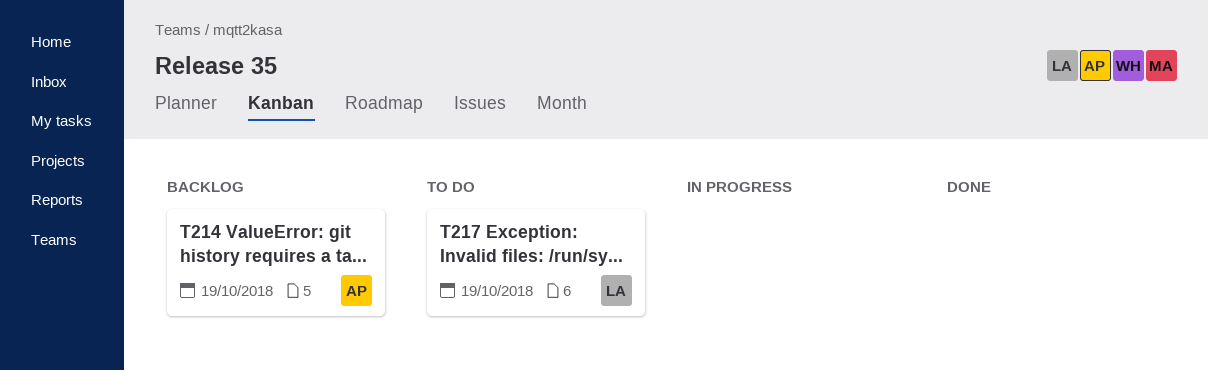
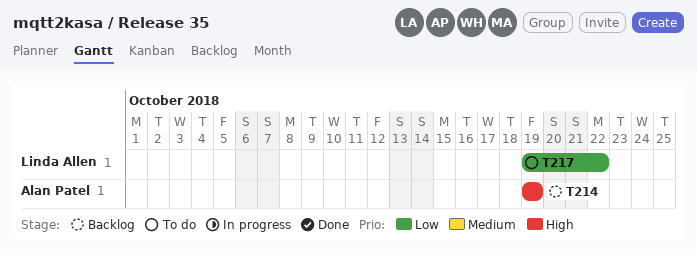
T217, due: Oct 19 -> Oct 22

